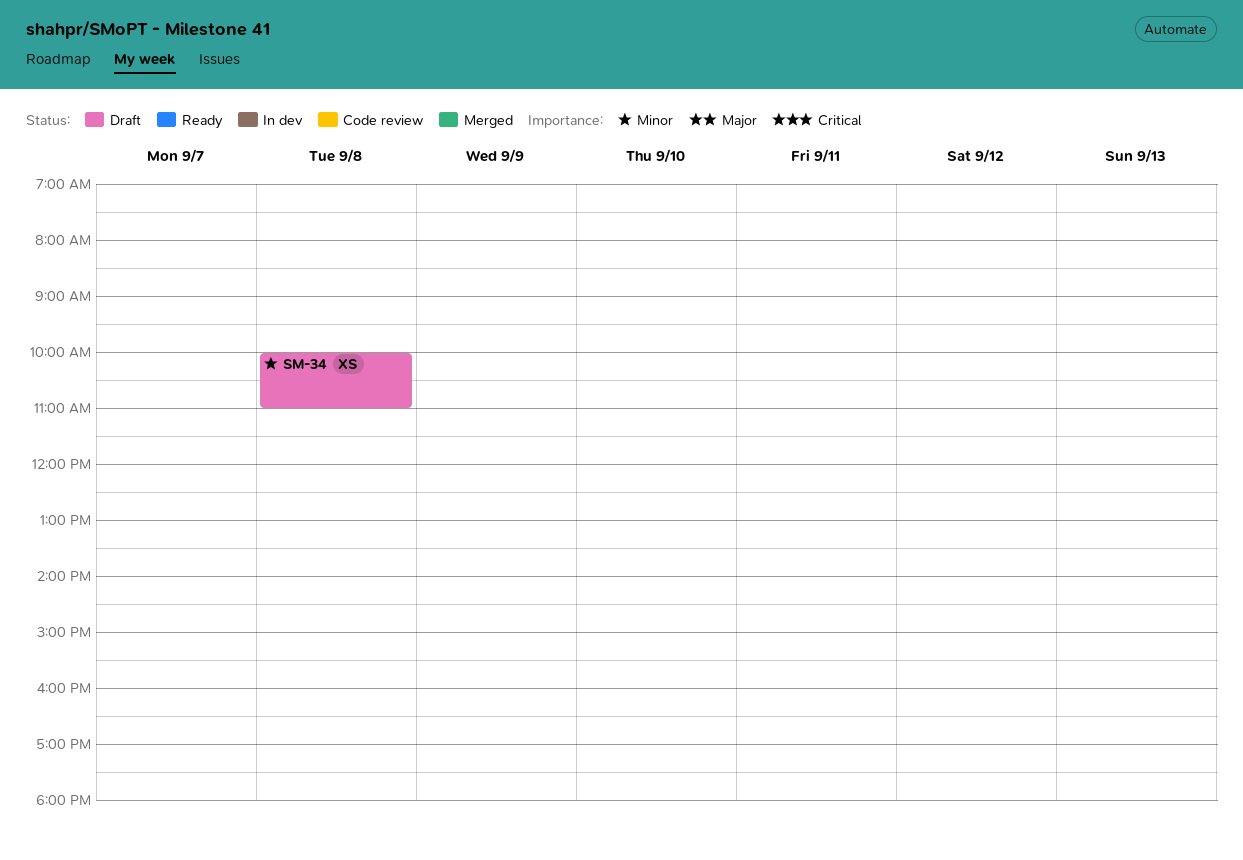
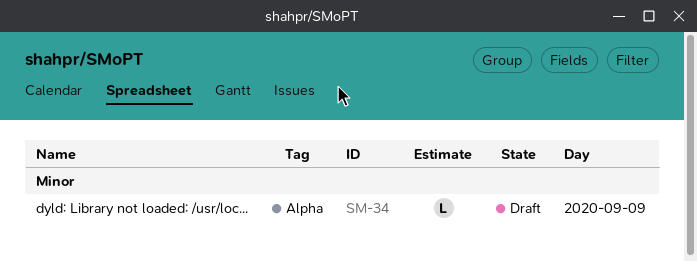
SM-34, estimate: XS -> L
SM-34, day: Sep 8 -> Sep 9

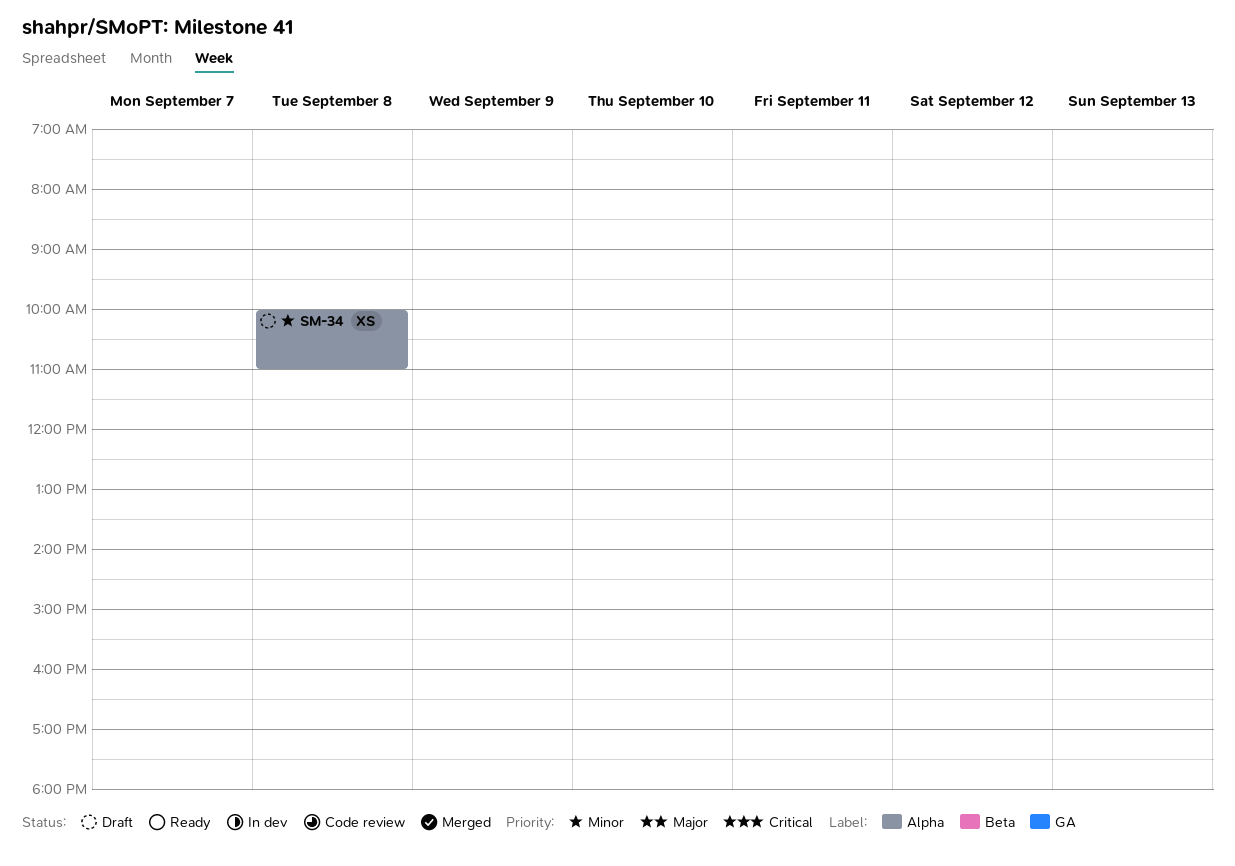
SM-34, estimate: L -> XS
SM-34, day: Sep 9 -> Sep 8

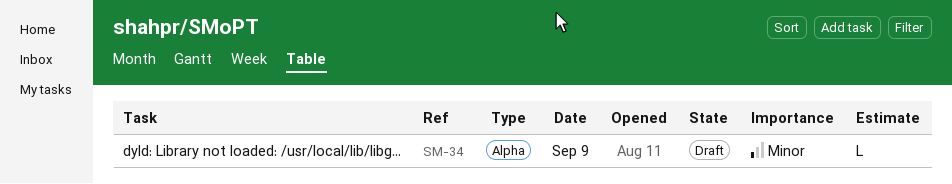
SM-34, estimate: XS -> L
SM-34, day: Sep 8 -> Sep 9

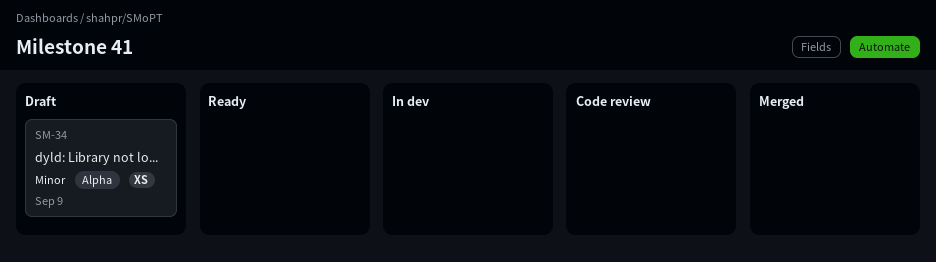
SM-34, estimate: L -> XS

